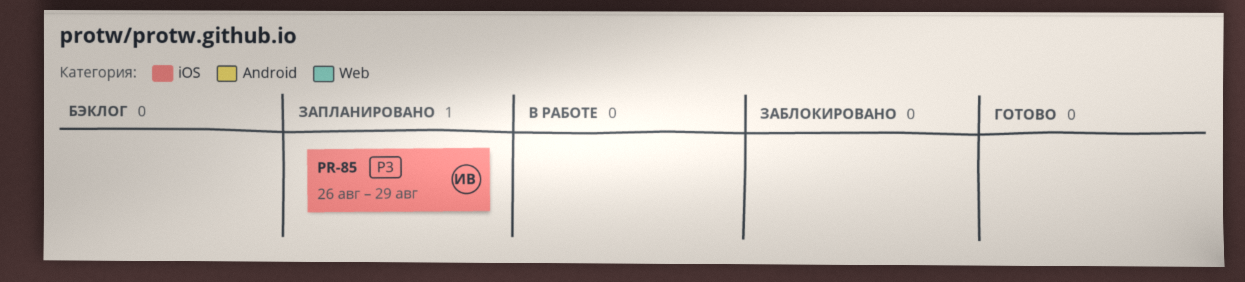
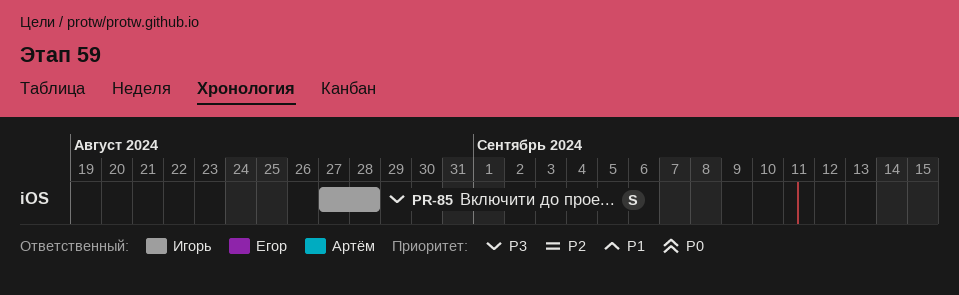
PR-85, start: Aug 26 -> Aug 27
PR-85, due: Aug 29 -> Aug 28

